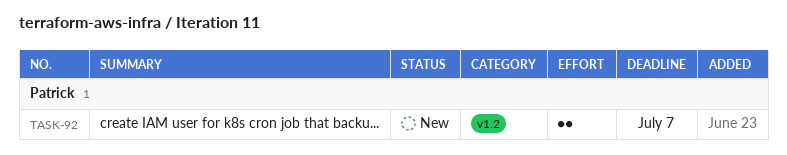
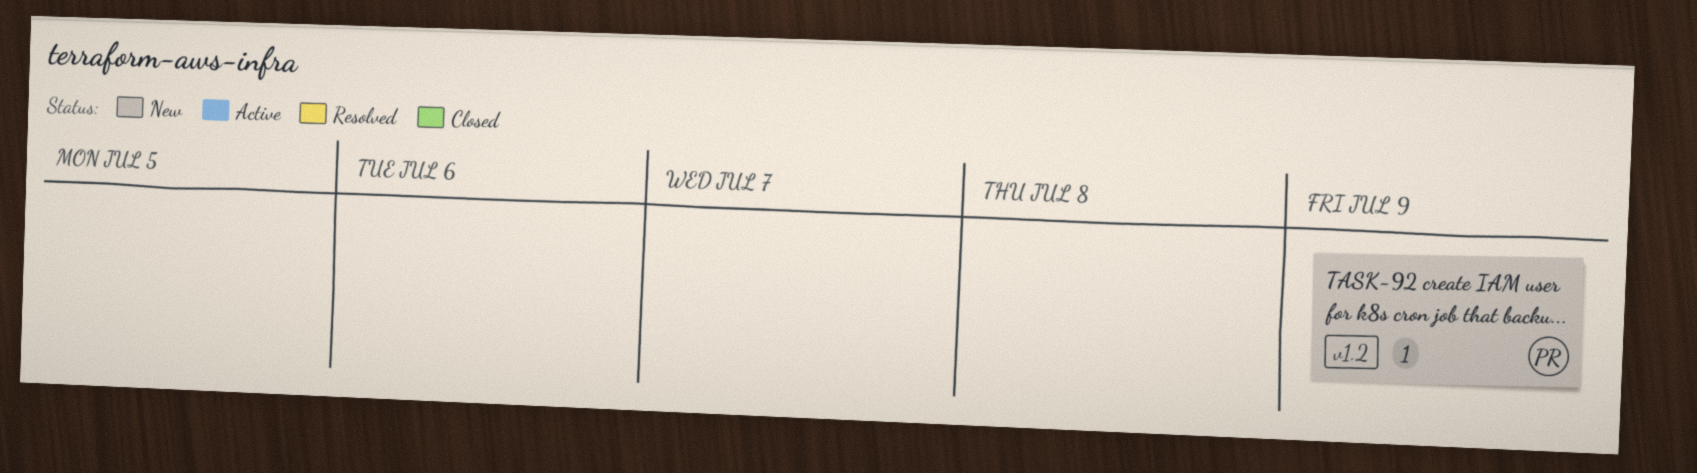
TASK-92, estimate: 2 -> 1
TASK-92, due: Jul 7 -> Jul 9

